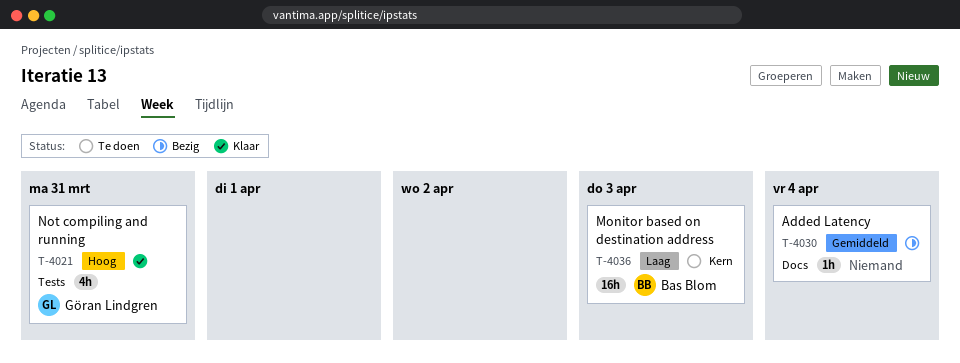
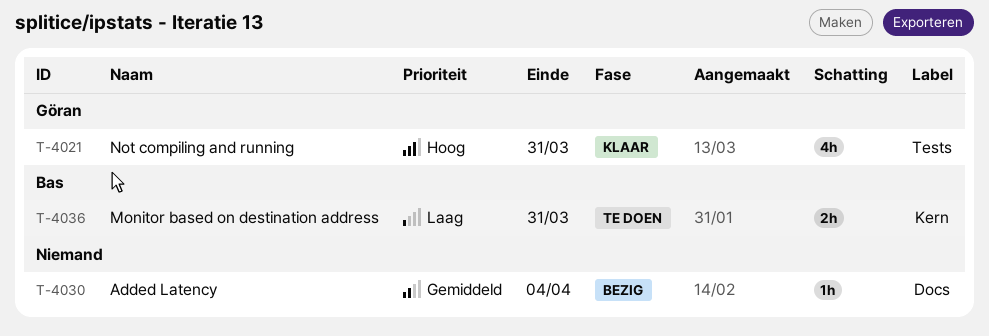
T-4036, estimate: 16h -> 2h
T-4036, due: Apr 3 -> Mar 31

